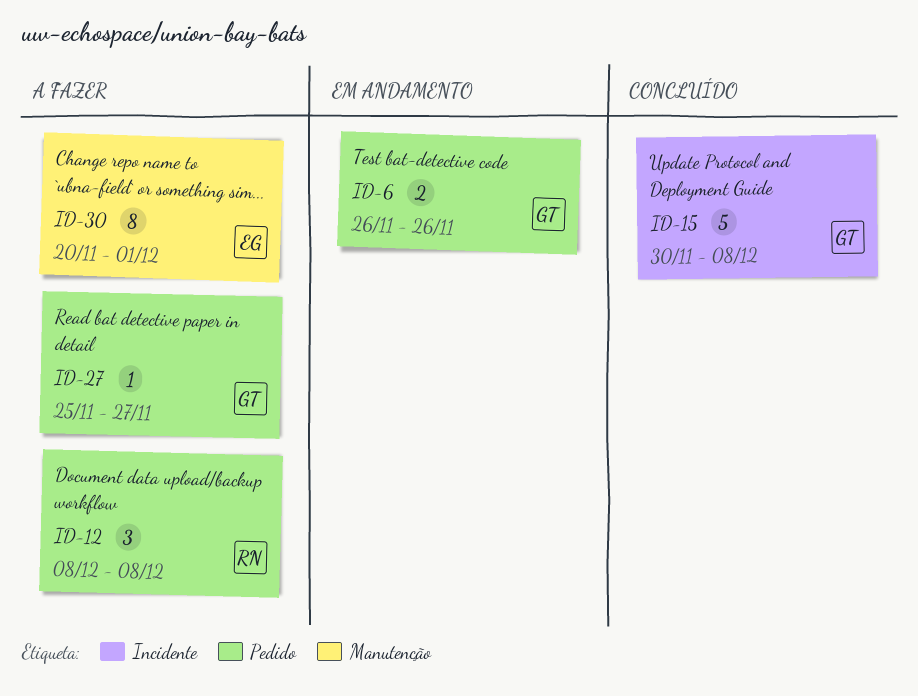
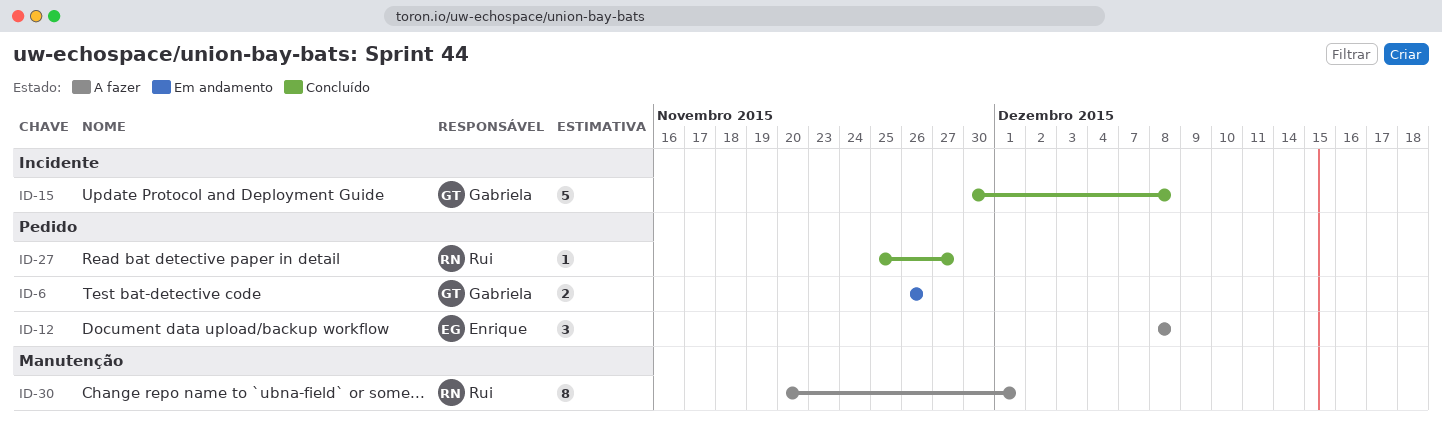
ID-12, owner: Rui -> Enrique
ID-27, status: A fazer -> Concluído
ID-27, owner: Gabriela -> Rui
ID-30, owner: Enrique -> Rui

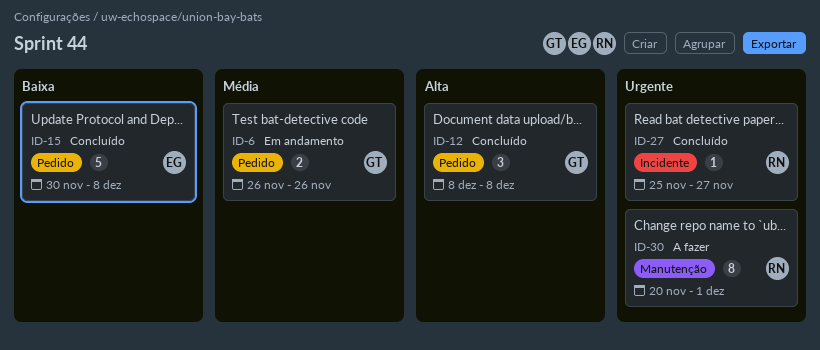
ID-12, status: A fazer -> Concluído
ID-12, owner: Enrique -> Gabriela
ID-15, owner: Gabriela -> Enrique
ID-15, label: Incidente -> Pedido
ID-27, label: Pedido -> Incidente

